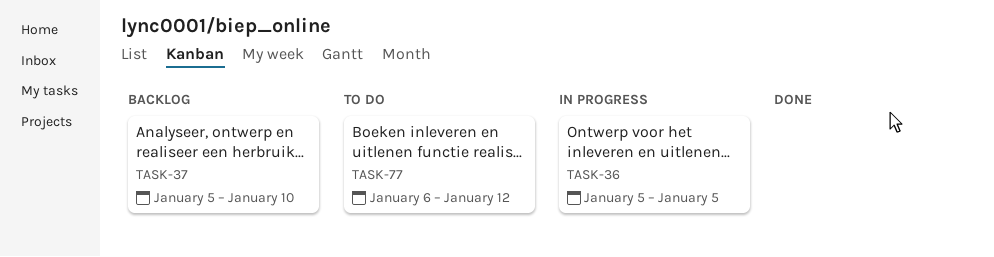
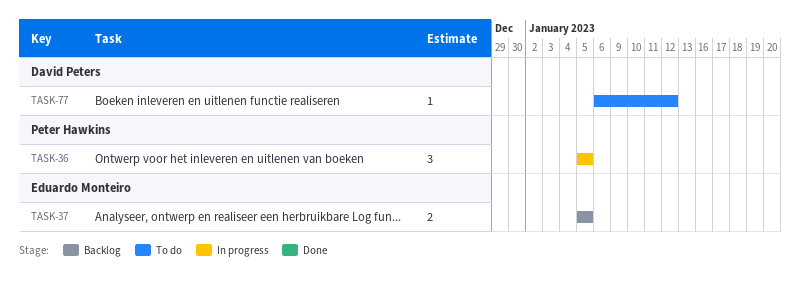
TASK-37, due: Jan 10 -> Jan 5

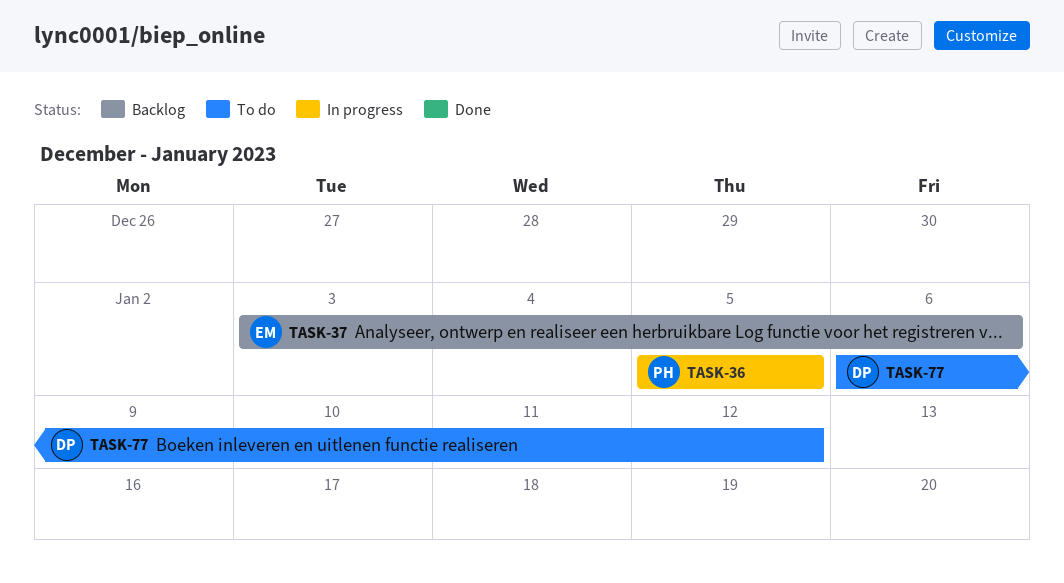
TASK-37, start: Jan 5 -> Jan 3
TASK-37, due: Jan 5 -> Jan 6

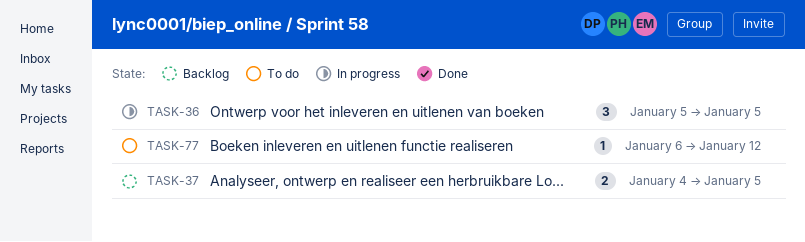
TASK-37, start: Jan 3 -> Jan 4
TASK-37, due: Jan 6 -> Jan 5

